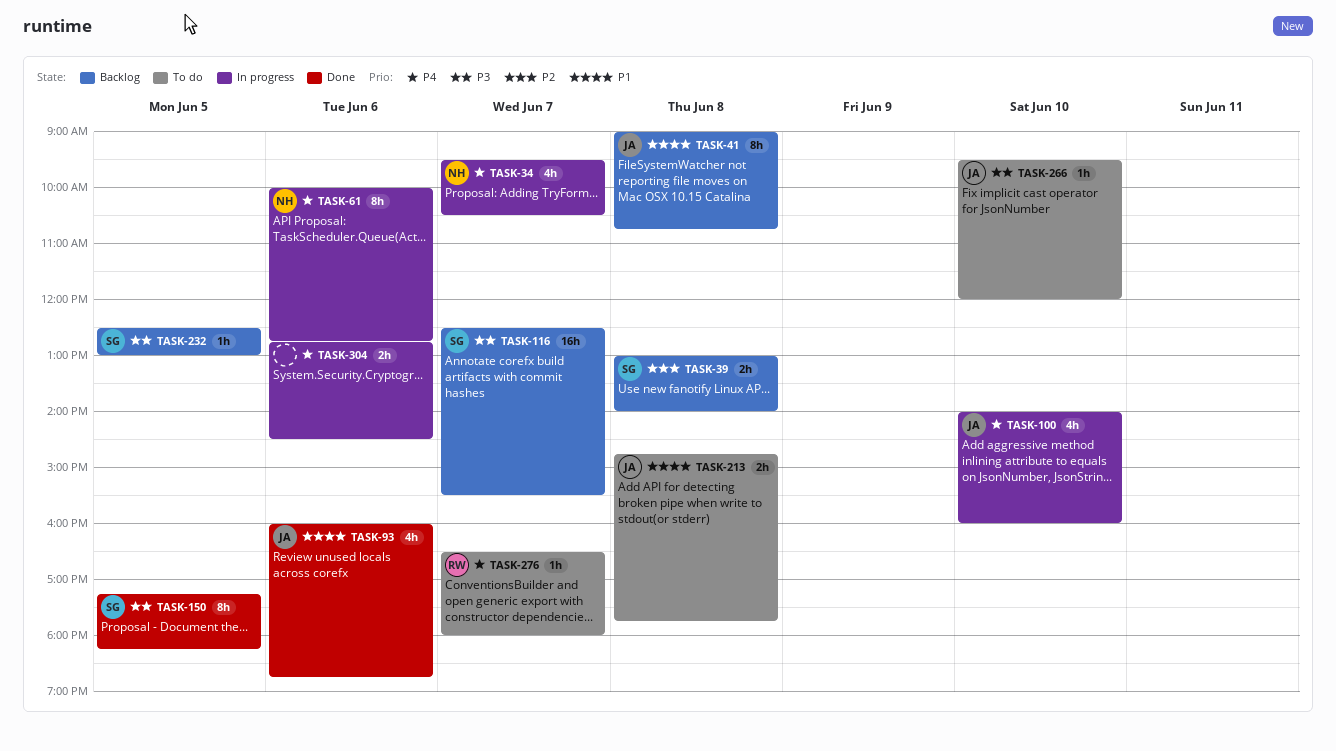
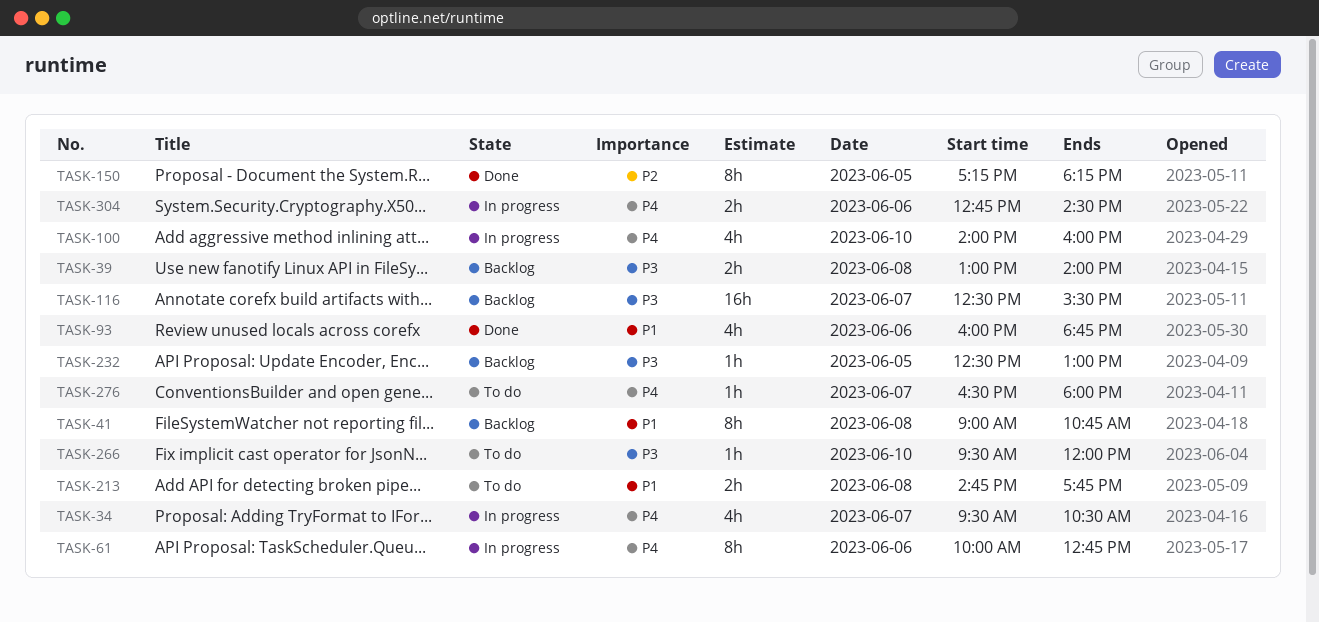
TASK-39, priority: P2 -> P3
TASK-150, priority: P3 -> P2

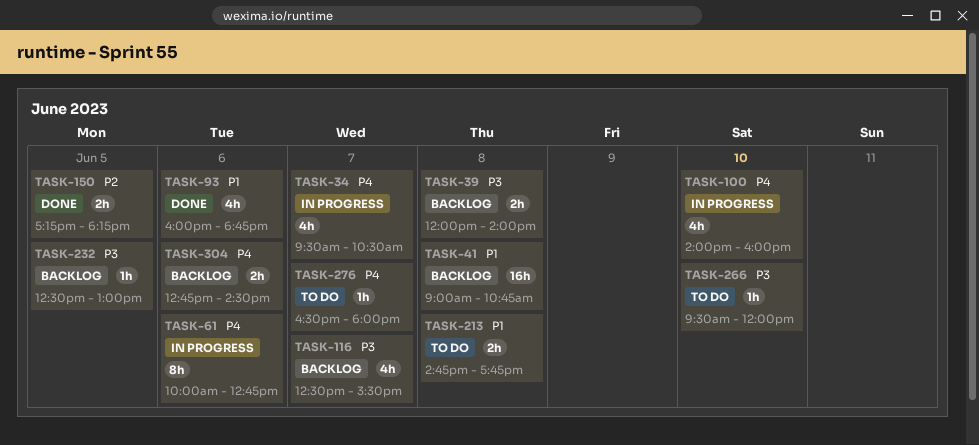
TASK-39, begins: 13:00 -> 12:00
TASK-41, estimate: 8h -> 16h
TASK-116, estimate: 16h -> 4h
TASK-150, estimate: 8h -> 2h
TASK-304, status: In progress -> Backlog

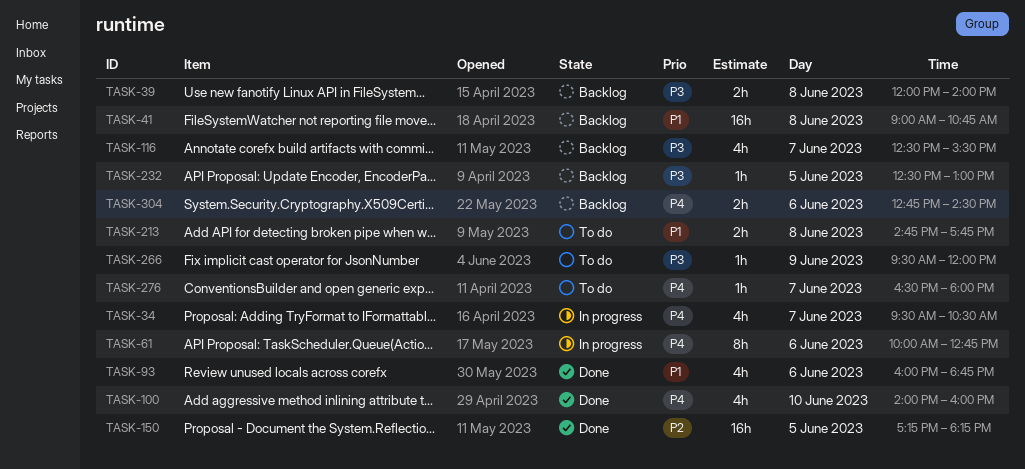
TASK-100, status: In progress -> Done
TASK-150, estimate: 2h -> 16h
TASK-266, day: Jun 10 -> Jun 9

